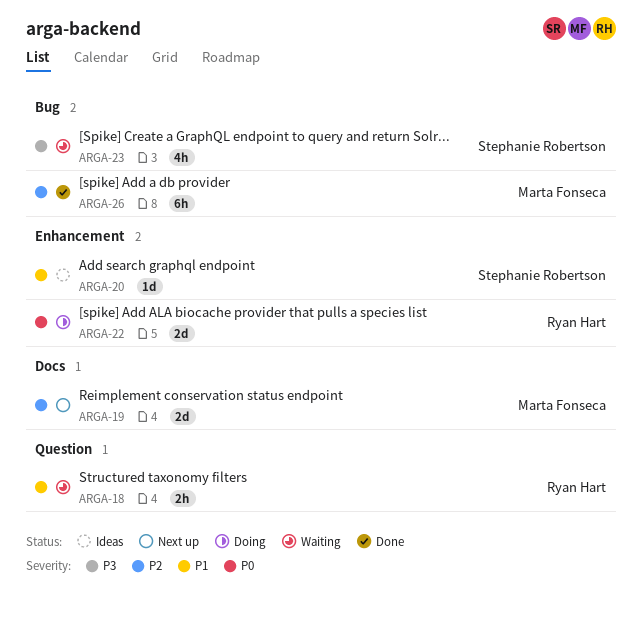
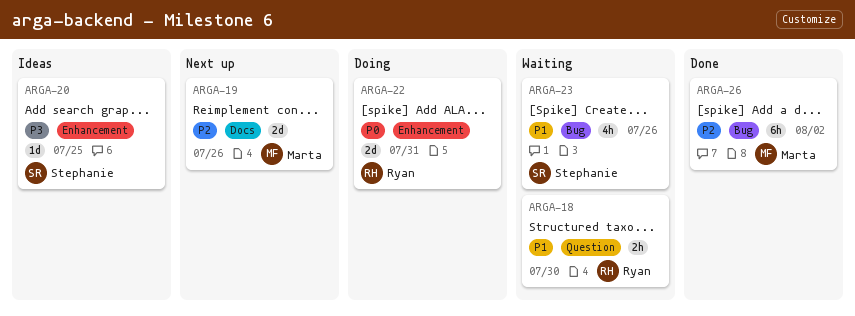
ARGA-20, priority: P1 -> P3
ARGA-23, priority: P3 -> P1

